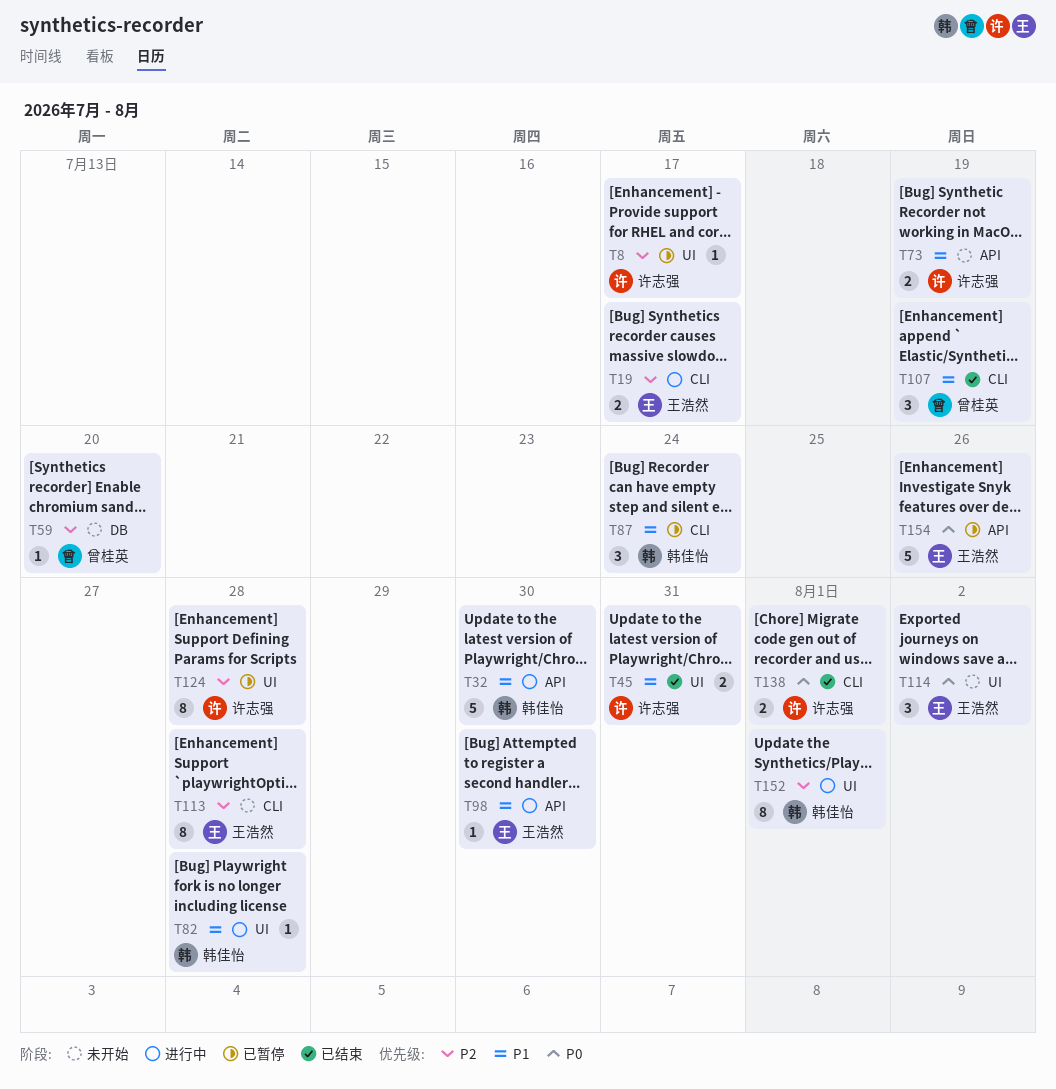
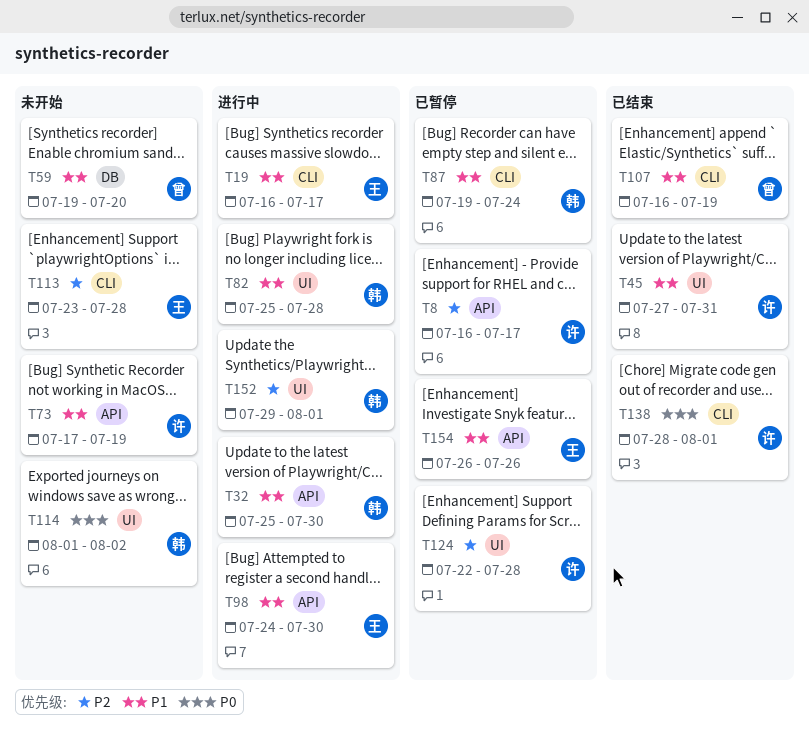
T8, label: UI -> API
T19, priority: P2 -> P1
T59, priority: P2 -> P1
T114, owner: 王浩然 -> 韩佳怡
T154, priority: P0 -> P1

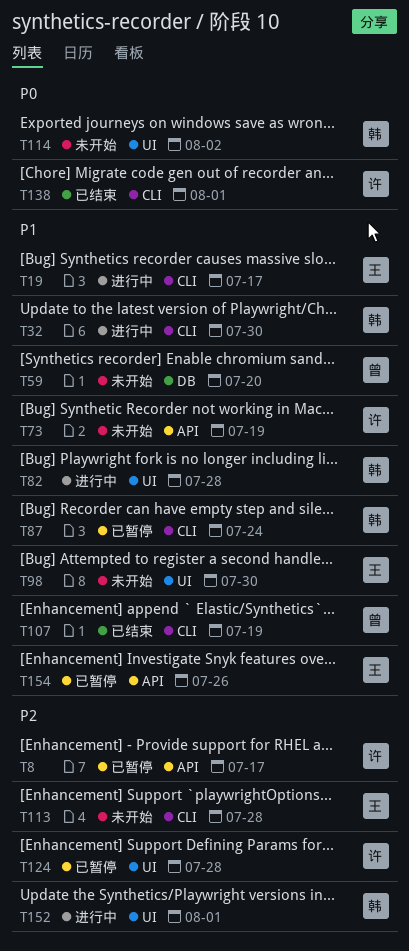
T32, label: API -> CLI
T45: present -> none
T98, status: 进行中 -> 未开始
T98, label: API -> UI

